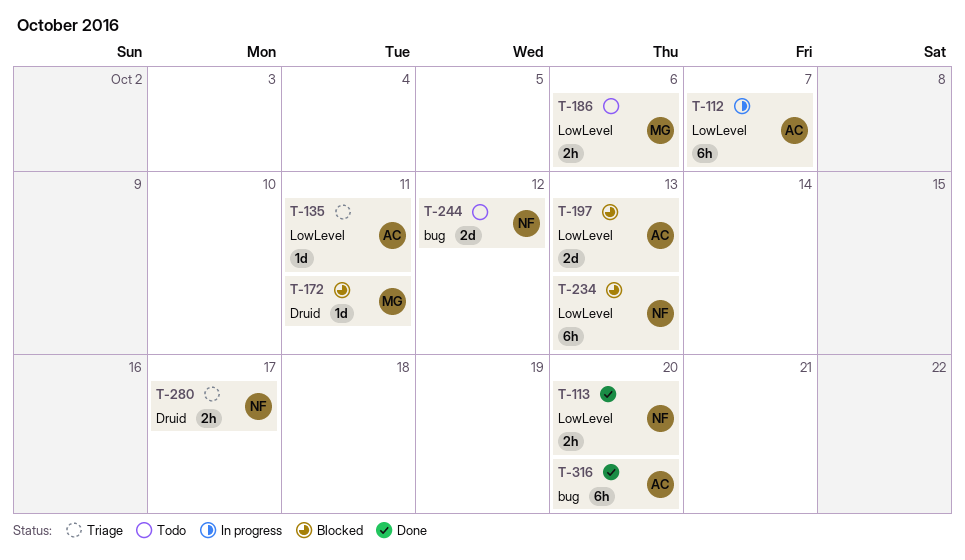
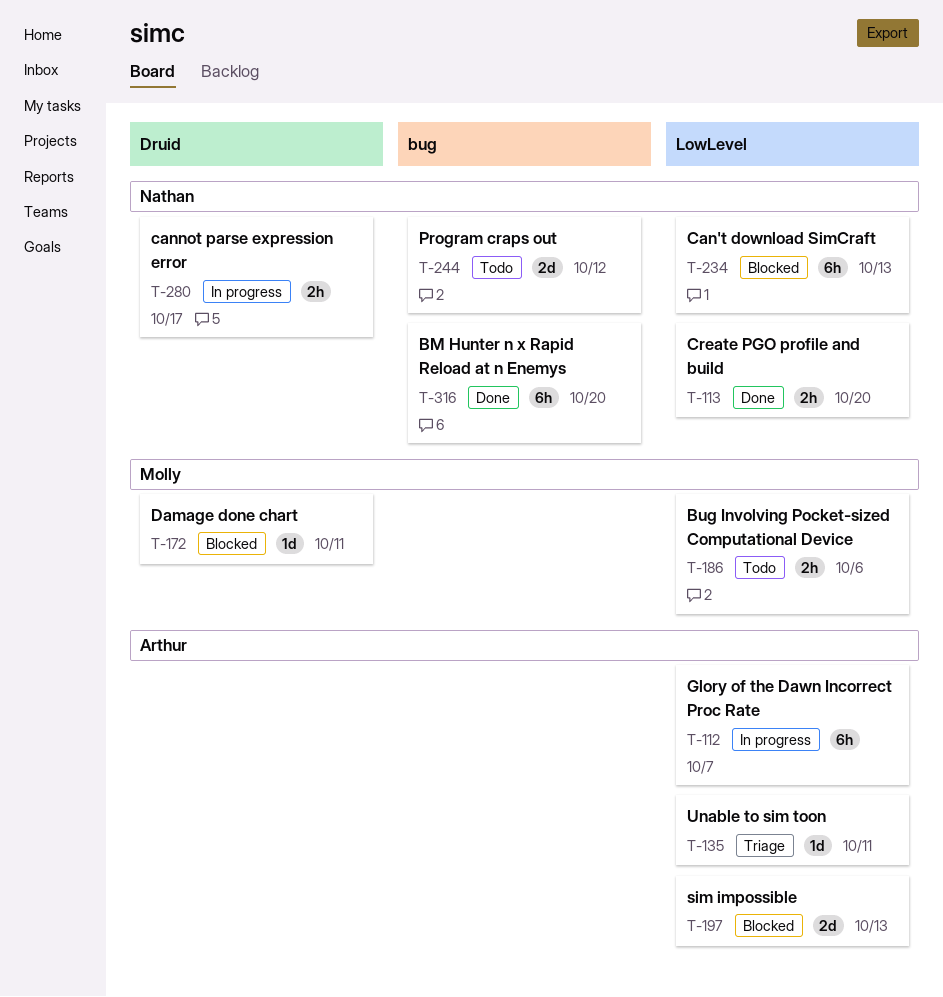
T-280, status: Triage -> In progress
T-316, owner: Arthur -> Nathan

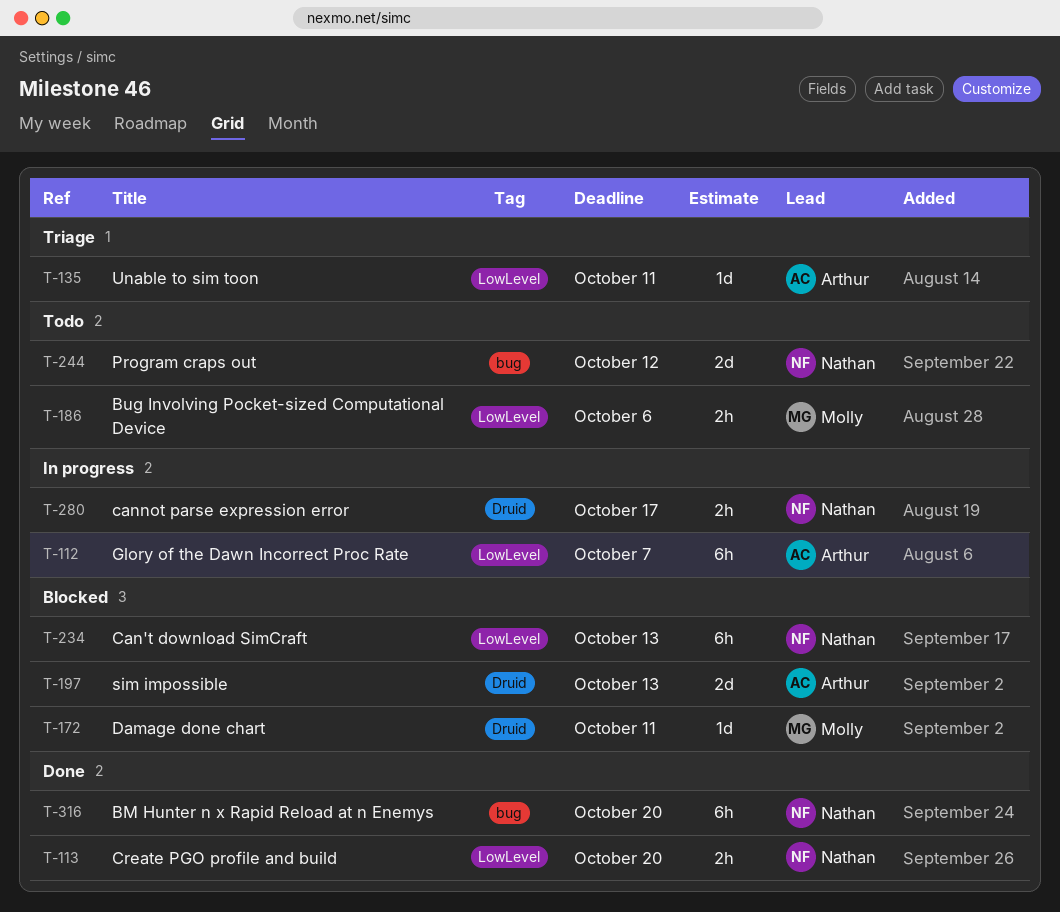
T-197, label: LowLevel -> Druid

